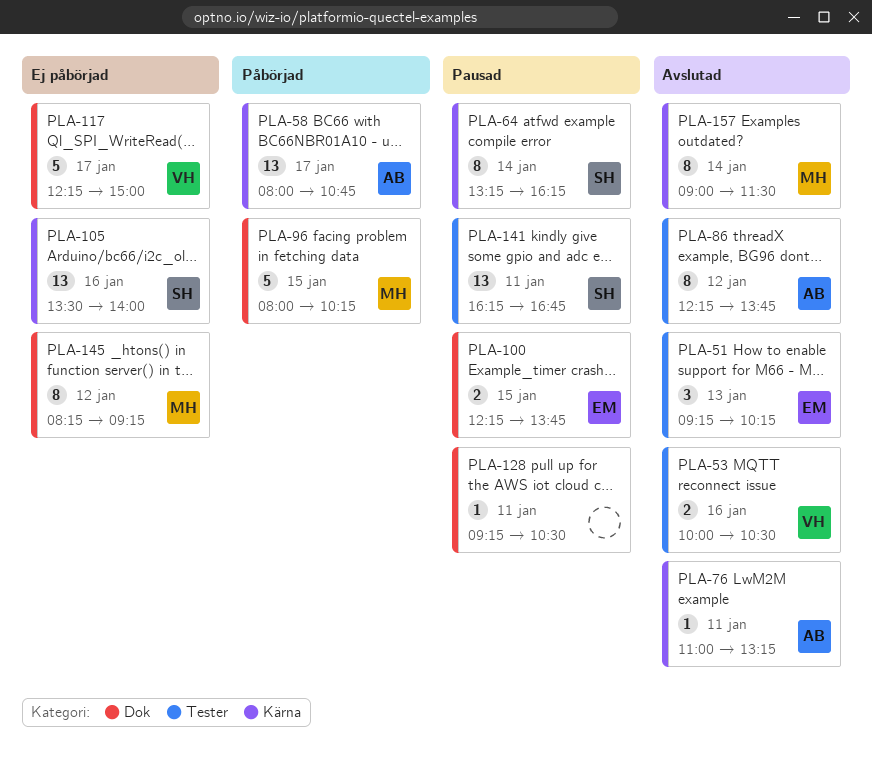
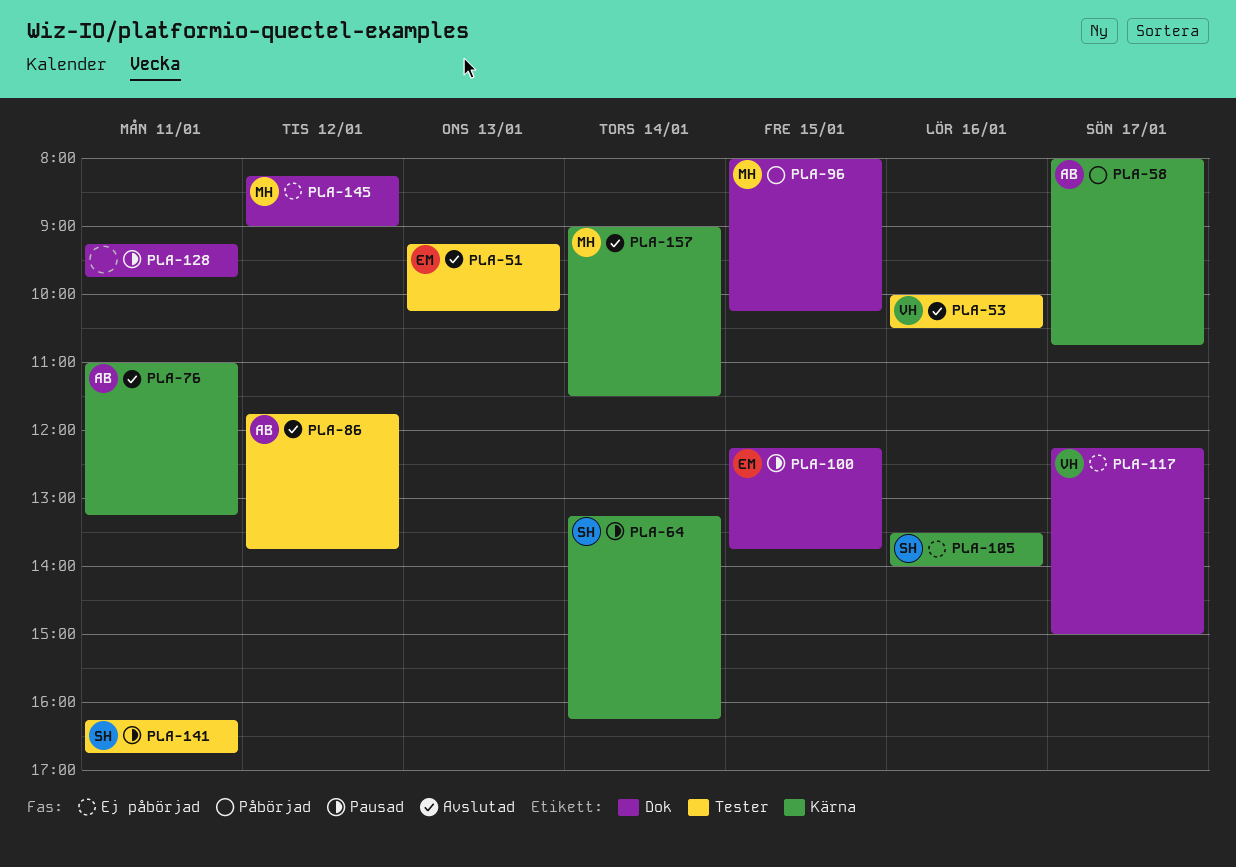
PLA-86, begins: 12:15 -> 11:45
PLA-128, ends: 10:30 -> 09:45
PLA-145, ends: 09:15 -> 09:00

